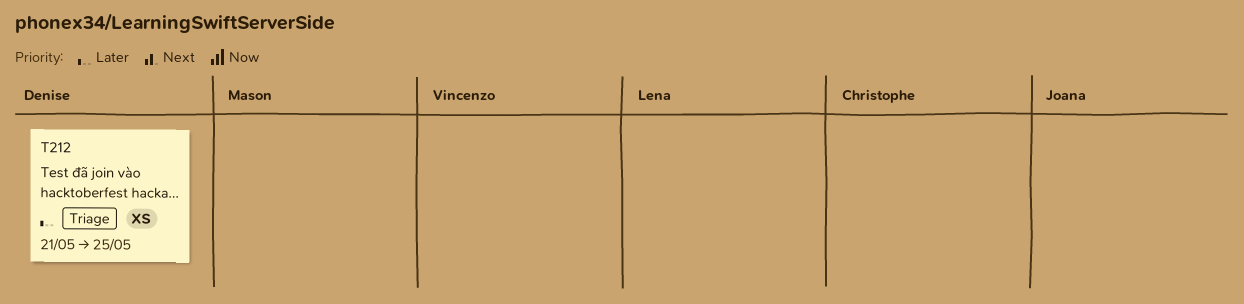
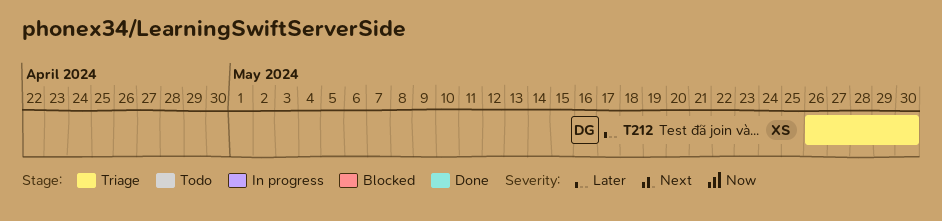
T212, start: May 21 -> May 26
T212, due: May 25 -> May 30

